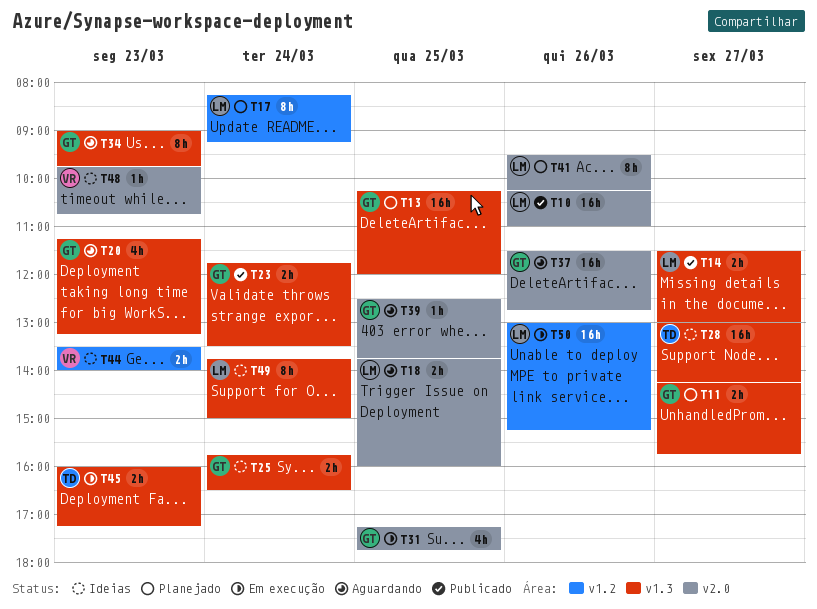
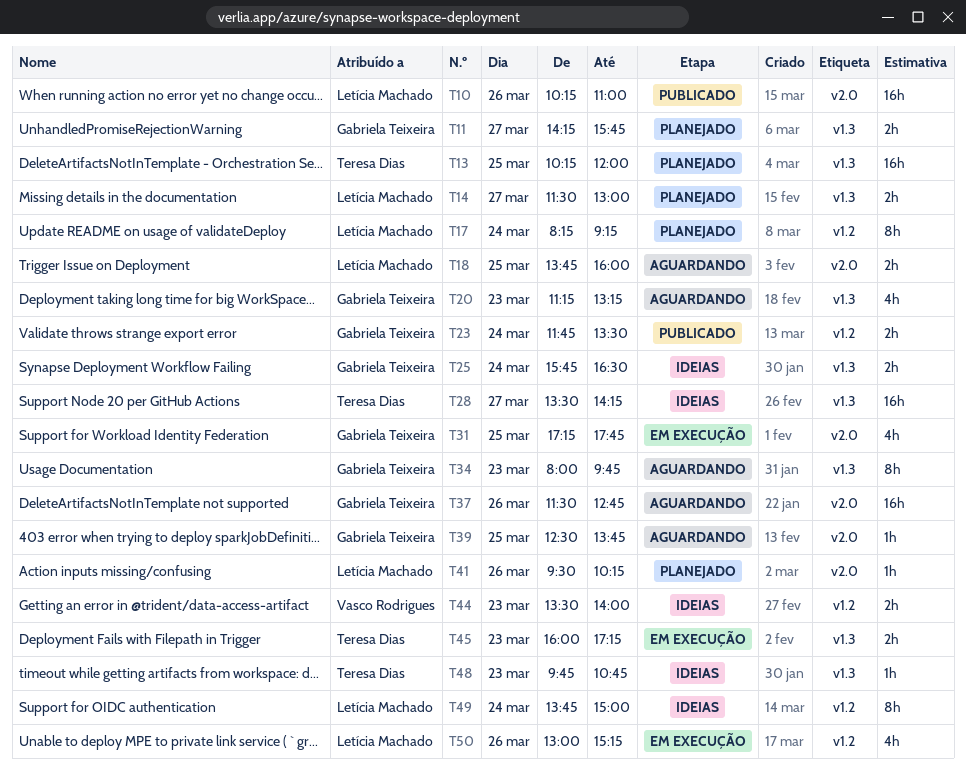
T13, owner: Gabriela Teixeira -> Teresa Dias
T14, status: Publicado -> Planejado
T23, label: v1.3 -> v1.2
T28, begins: 13:00 -> 13:30
T34, begins: 09:00 -> 08:00
T41, estimate: 8h -> 1h
T48, owner: Vasco Rodrigues -> Teresa Dias
T48, label: v2.0 -> v1.3
T49, label: v1.3 -> v1.2
T50, estimate: 16h -> 4h

